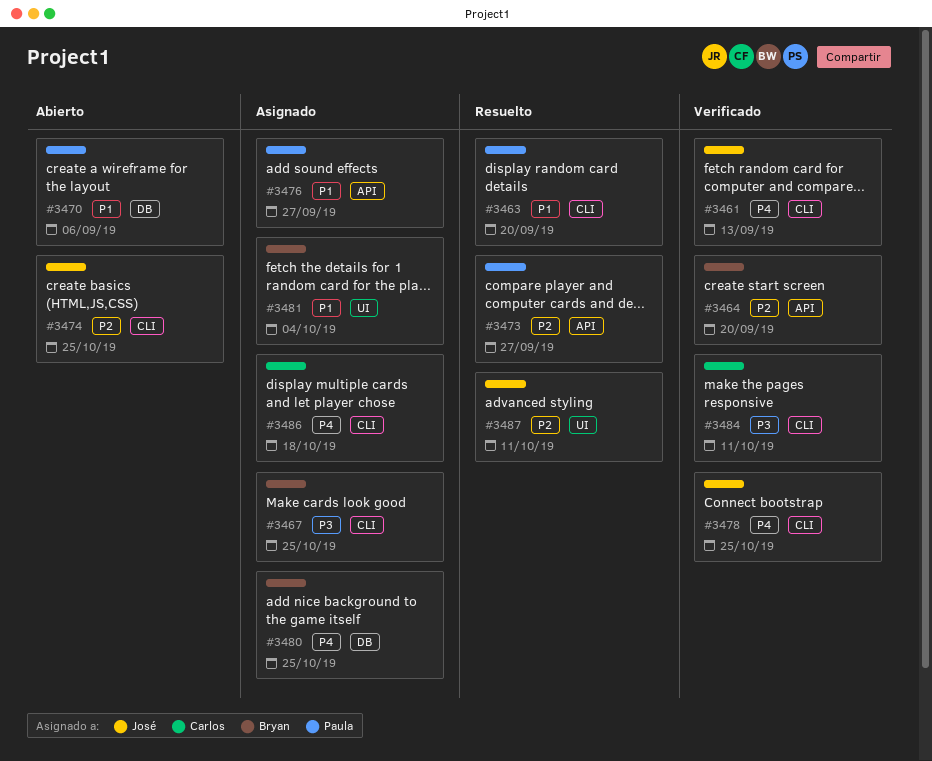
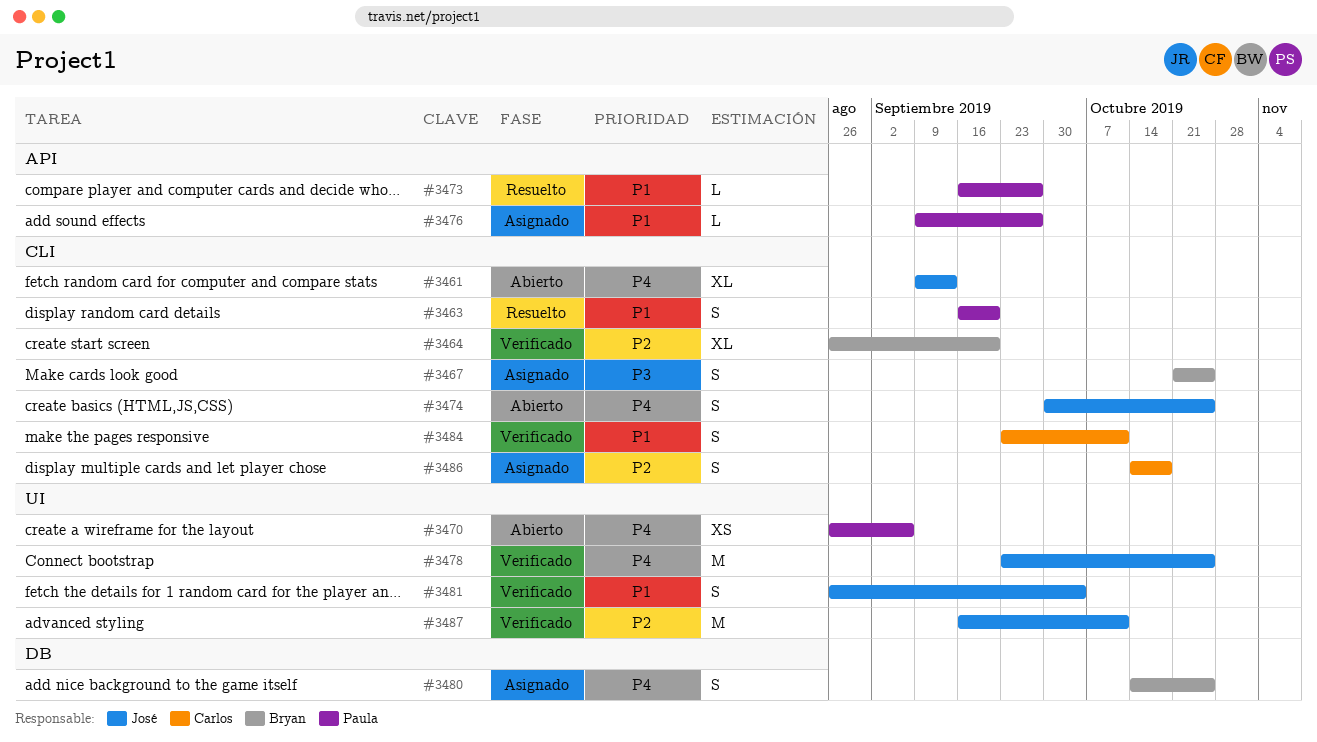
#3461, status: Verificado -> Abierto
#3464, label: API -> CLI
#3470, priority: P1 -> P4
#3470, label: DB -> UI
#3473, priority: P2 -> P1
#3474, priority: P2 -> P4
#3478, label: CLI -> UI
#3481, status: Asignado -> Verificado
#3481, owner: Bryan -> José
#3484, priority: P3 -> P1
#3486, priority: P4 -> P2
#3487, status: Resuelto -> Verificado

